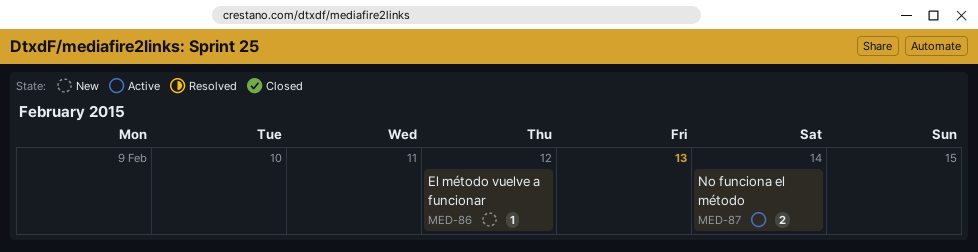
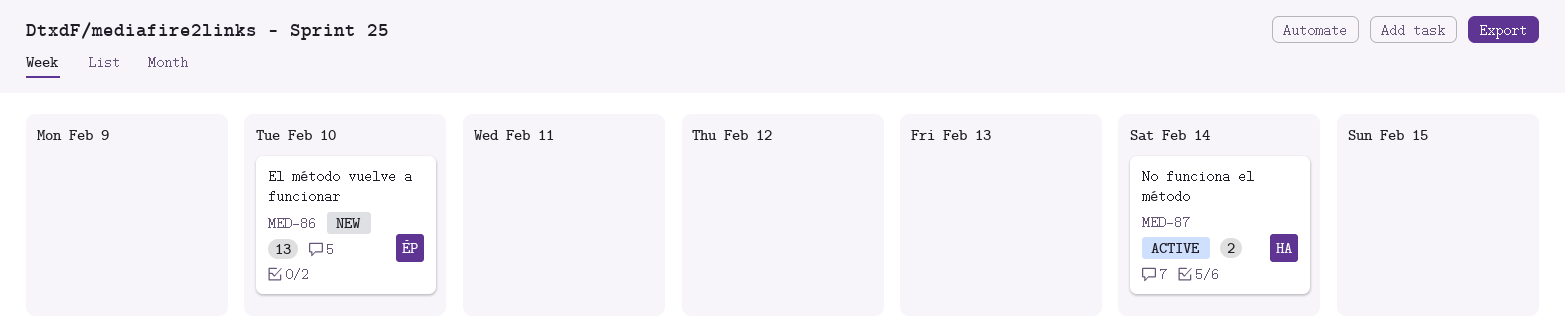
MED-86, estimate: 1 -> 13
MED-86, due: Feb 12 -> Feb 10

